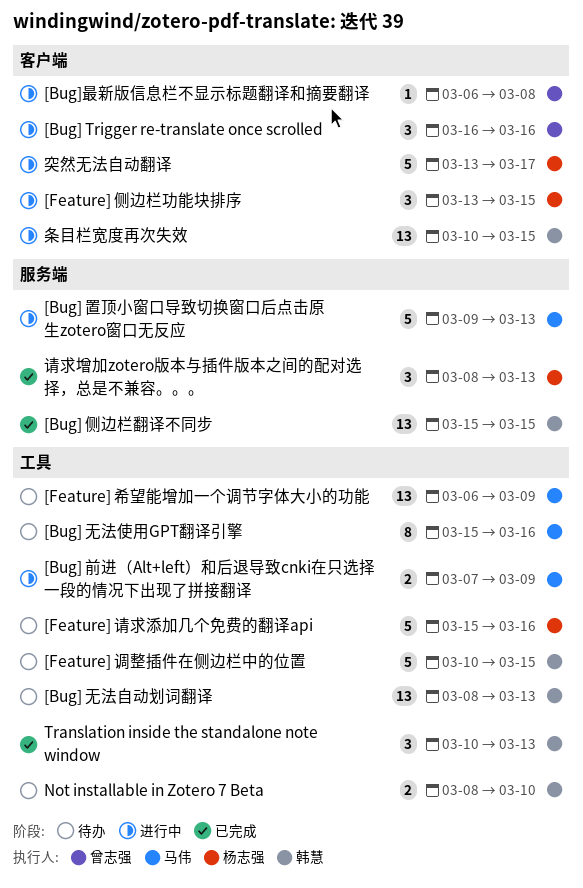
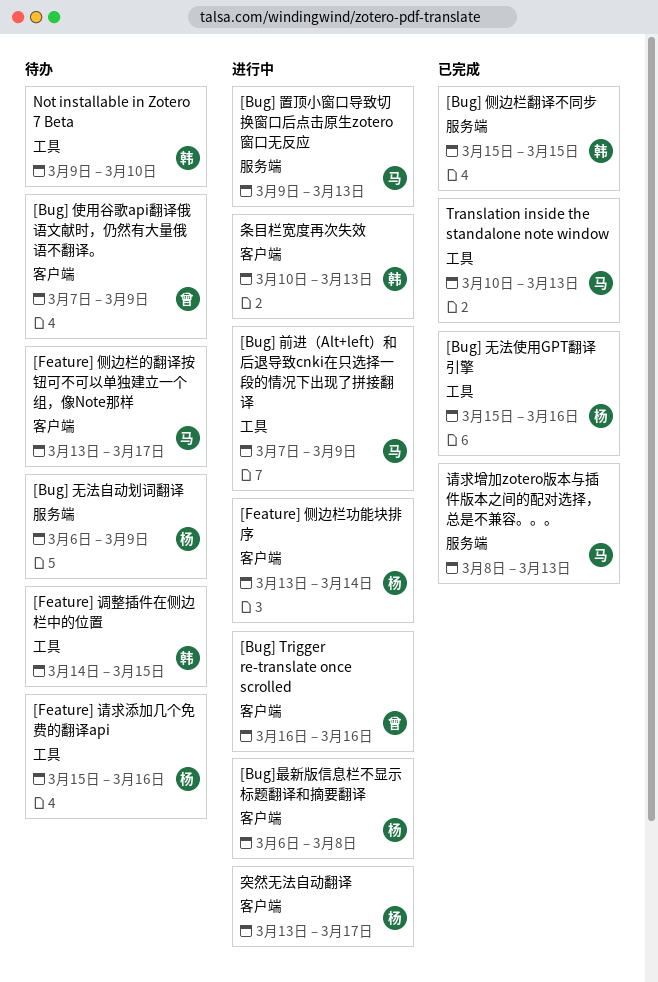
[Bug] 使用谷歌api翻译俄语文献时，仍然有大量俄语不翻译。: none -> present
[Bug] 无法使用GPT翻译引擎, status: 待办 -> 已完成
[Bug] 无法使用GPT翻译引擎, owner: 马伟 -> 杨志强
[Bug] 无法自动划词翻译, owner: 韩慧 -> 杨志强
[Bug] 无法自动划词翻译, label: 工具 -> 服务端
[Bug] 无法自动划词翻译, start: Mar 8 -> Mar 6
[Bug] 无法自动划词翻译, due: Mar 13 -> Mar 9
[Bug]最新版信息栏不显示标题翻译和摘要翻译, owner: 曾志强 -> 杨志强
[Feature] 侧边栏功能块排序, due: Mar 15 -> Mar 14
[Feature] 侧边栏的翻译按钮可不可以单独建立一个组，像Note那样: none -> present
[Feature] 希望能增加一个调节字体大小的功能: present -> none
[Feature] 调整插件在侧边栏中的位置, start: Mar 10 -> Mar 14
Not installable in Zotero 7 Beta, start: Mar 8 -> Mar 9
Translation inside the standalone note window, owner: 韩慧 -> 马伟
条目栏宽度再次失效, due: Mar 15 -> Mar 13
请求增加zotero版本与插件版本之间的配对选择，总是不兼容。。。, owner: 杨志强 -> 马伟

